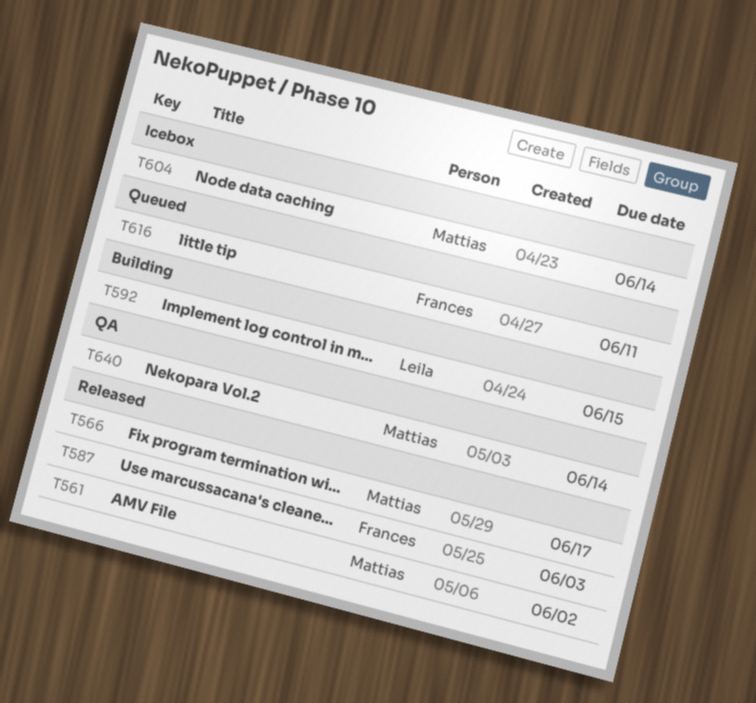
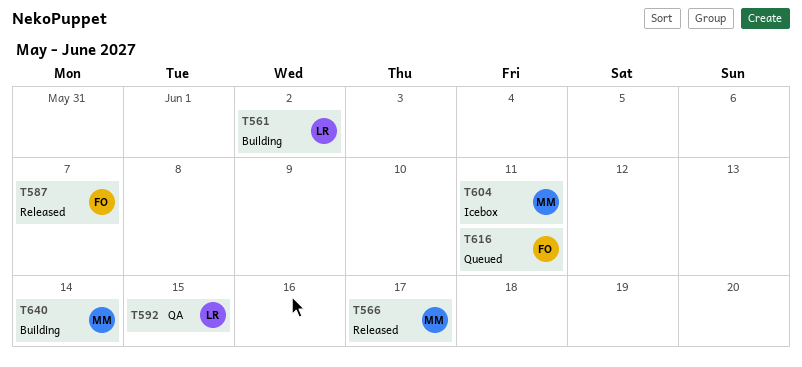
T561, status: Released -> Building
T561, owner: Mattias -> Leila
T587, due: Jun 3 -> Jun 7
T592, status: Building -> QA
T604, due: Jun 14 -> Jun 11
T640, status: QA -> Building

